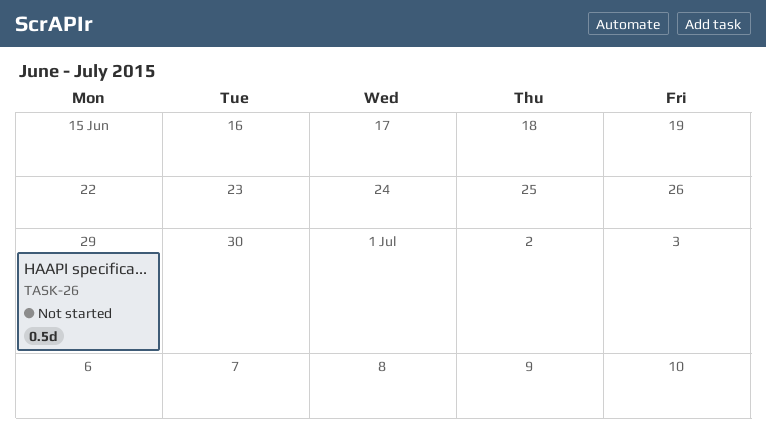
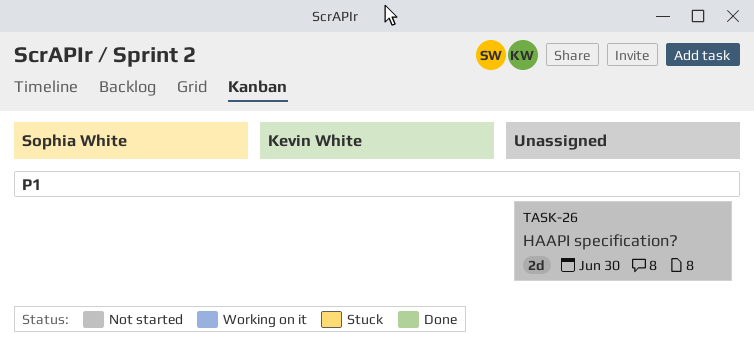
TASK-26, estimate: 0.5d -> 2d
TASK-26, due: Jun 29 -> Jun 30

